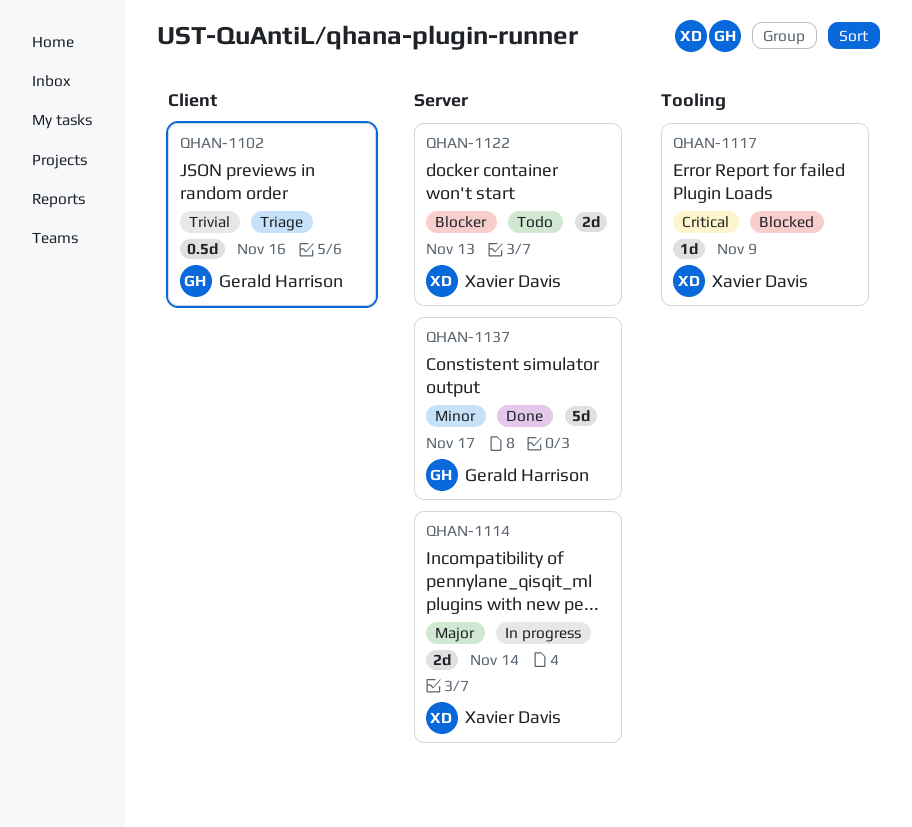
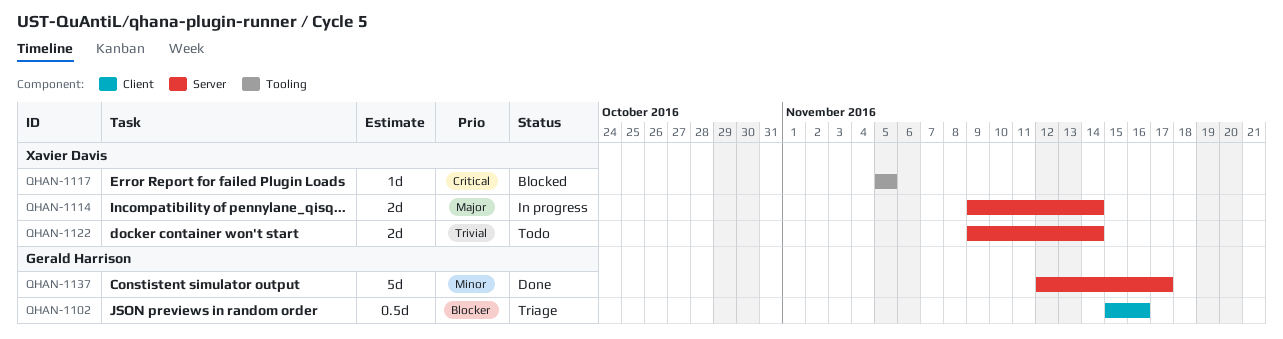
QHAN-1102, priority: Trivial -> Blocker
QHAN-1117, due: Nov 9 -> Nov 5
QHAN-1122, priority: Blocker -> Trivial
QHAN-1122, due: Nov 13 -> Nov 14

